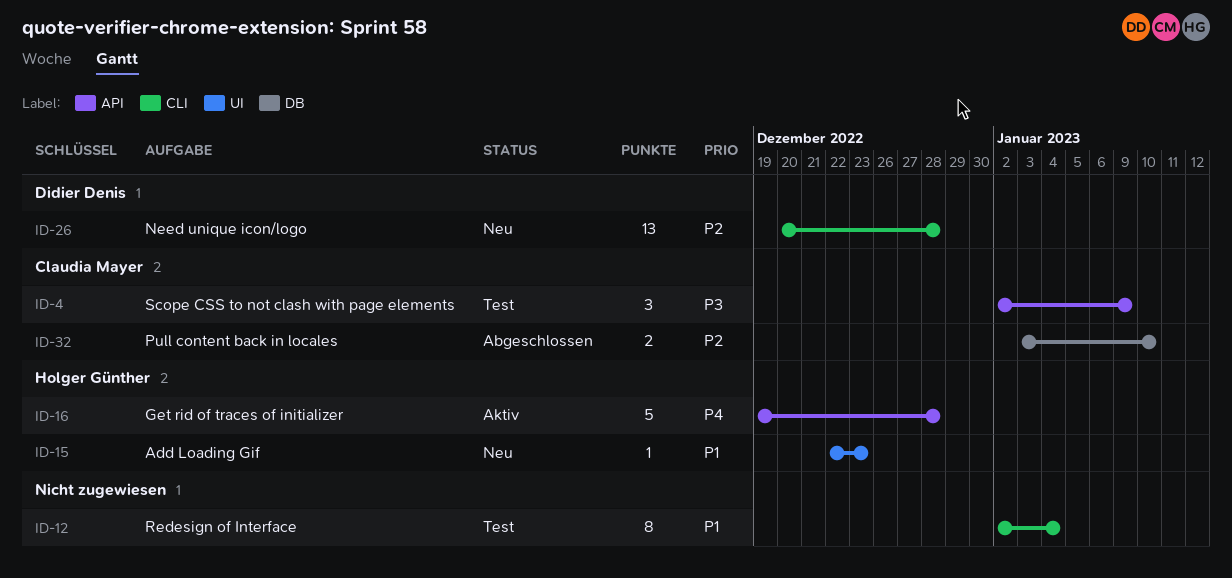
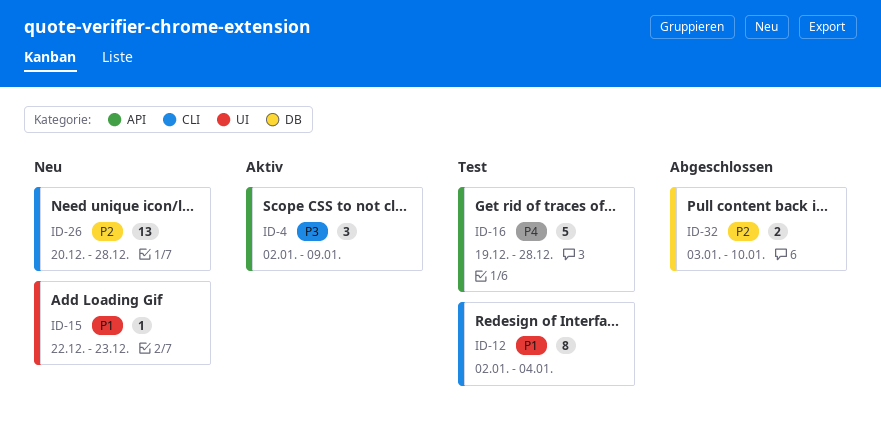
ID-4, status: Test -> Aktiv
ID-16, status: Aktiv -> Test

